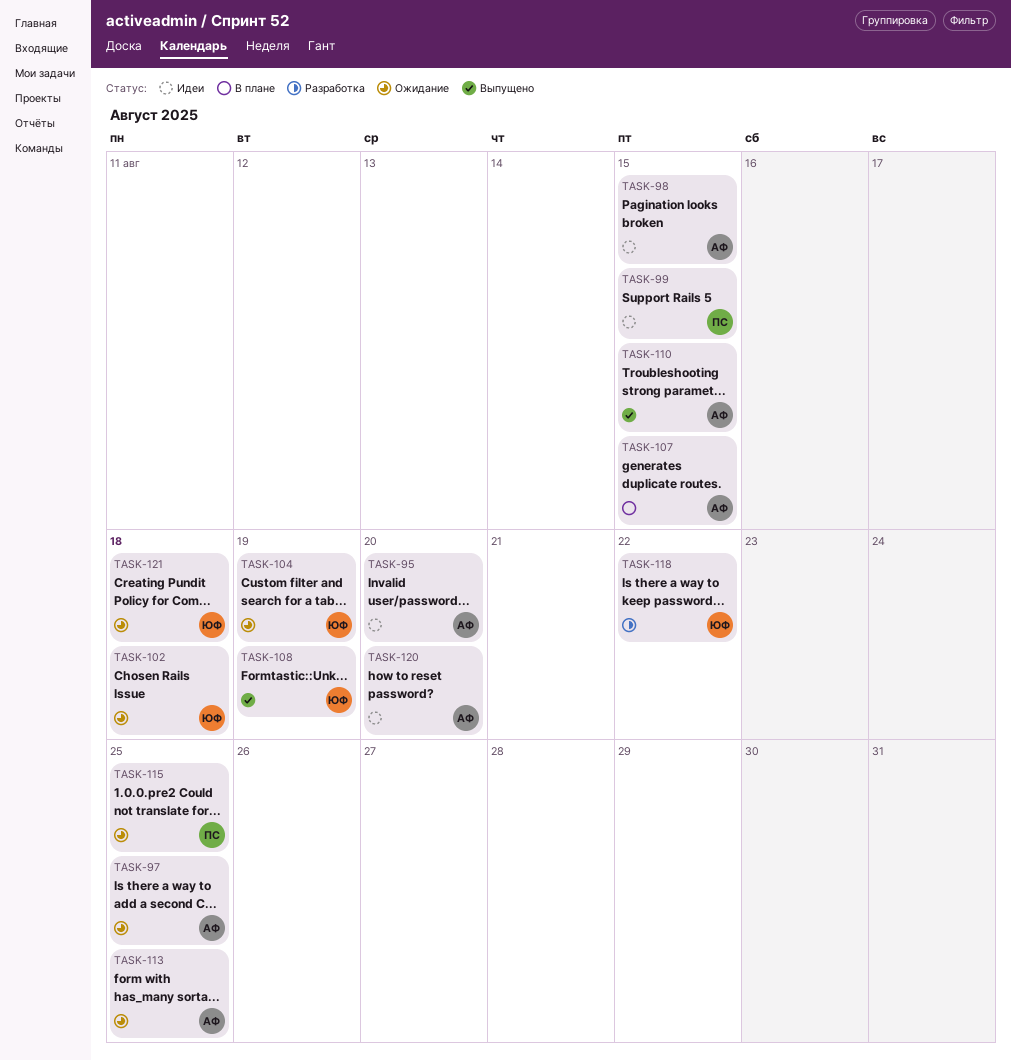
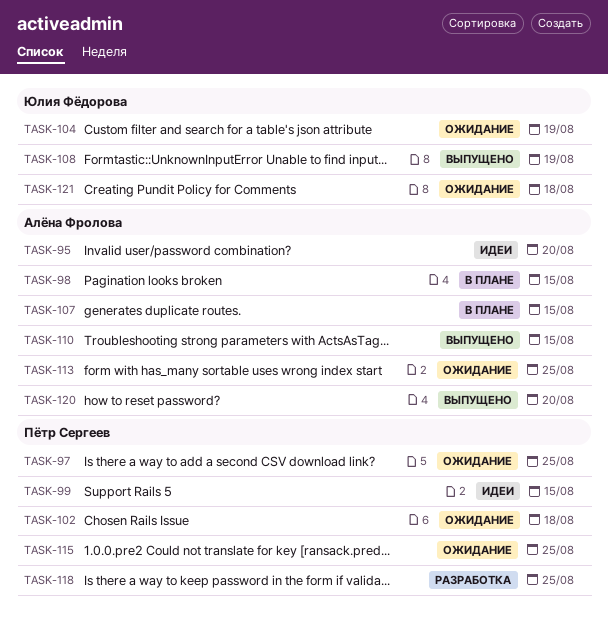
TASK-97, owner: Алёна Фролова -> Пётр Сергеев
TASK-98, status: Идеи -> В плане
TASK-102, owner: Юлия Фёдорова -> Пётр Сергеев
TASK-118, owner: Юлия Фёдорова -> Пётр Сергеев
TASK-118, due: Aug 22 -> Aug 25
TASK-120, status: Идеи -> Выпущено

